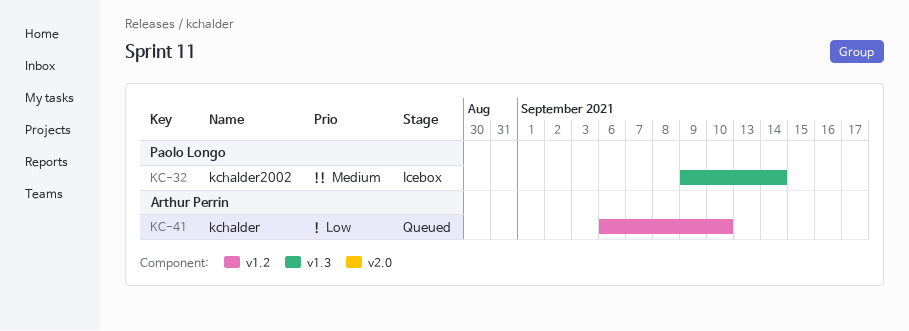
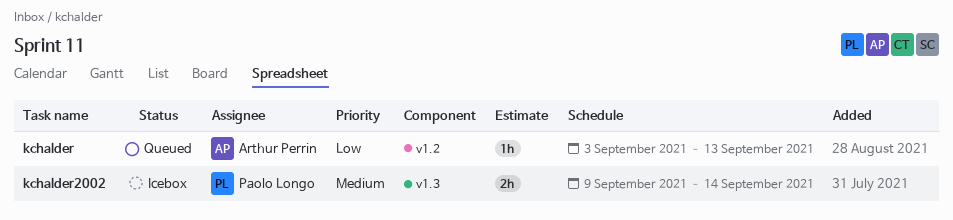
kchalder, start: Sep 6 -> Sep 3
kchalder, due: Sep 10 -> Sep 13

